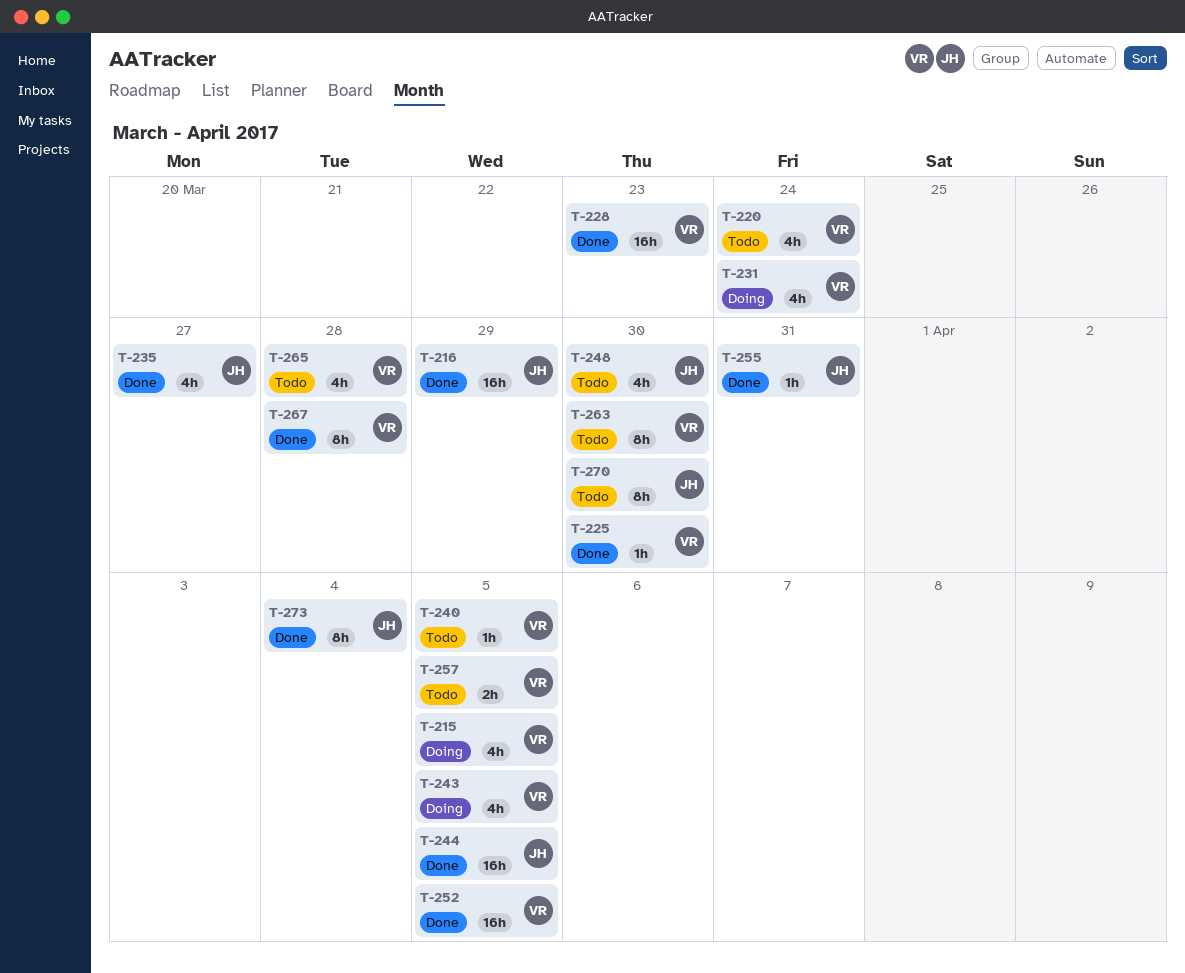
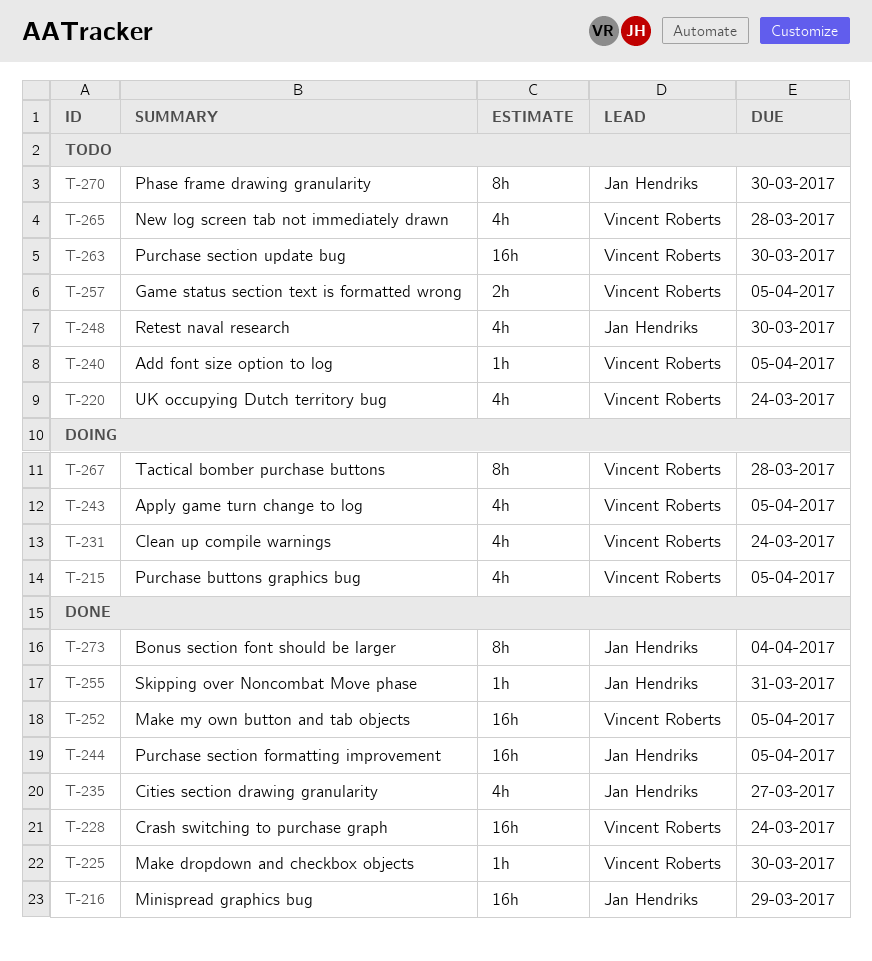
T-228, due: Mar 23 -> Mar 24
T-263, estimate: 8h -> 16h
T-267, status: Done -> Doing

